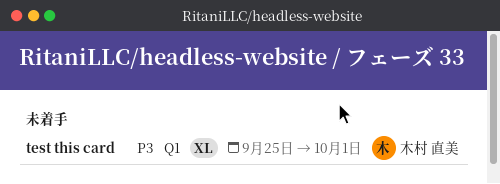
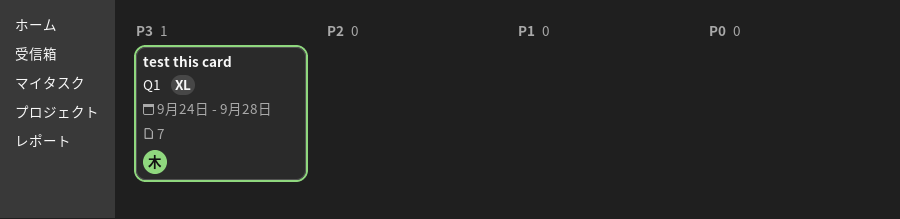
test this card, start: Sep 25 -> Sep 24
test this card, due: Oct 1 -> Sep 28

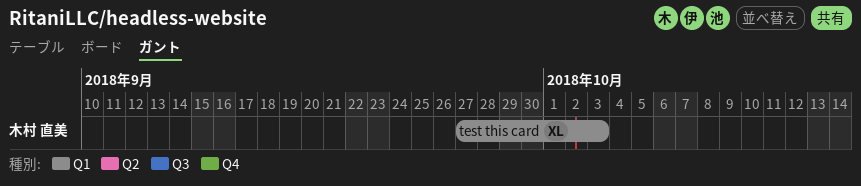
test this card, start: Sep 24 -> Sep 27
test this card, due: Sep 28 -> Oct 3

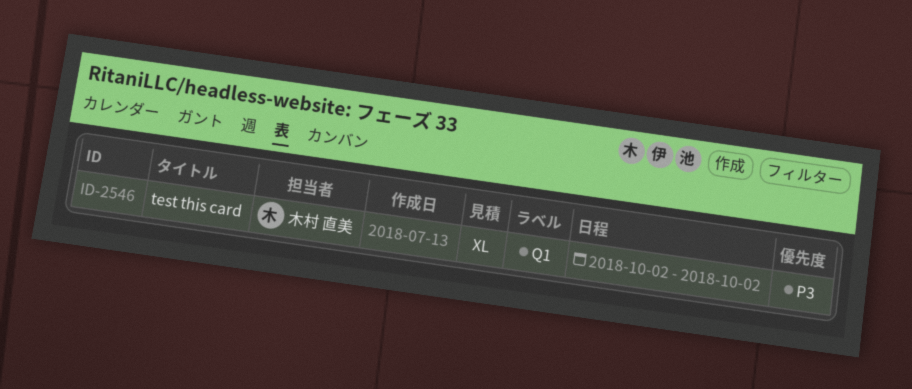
test this card, start: Sep 27 -> Oct 2
test this card, due: Oct 3 -> Oct 2

